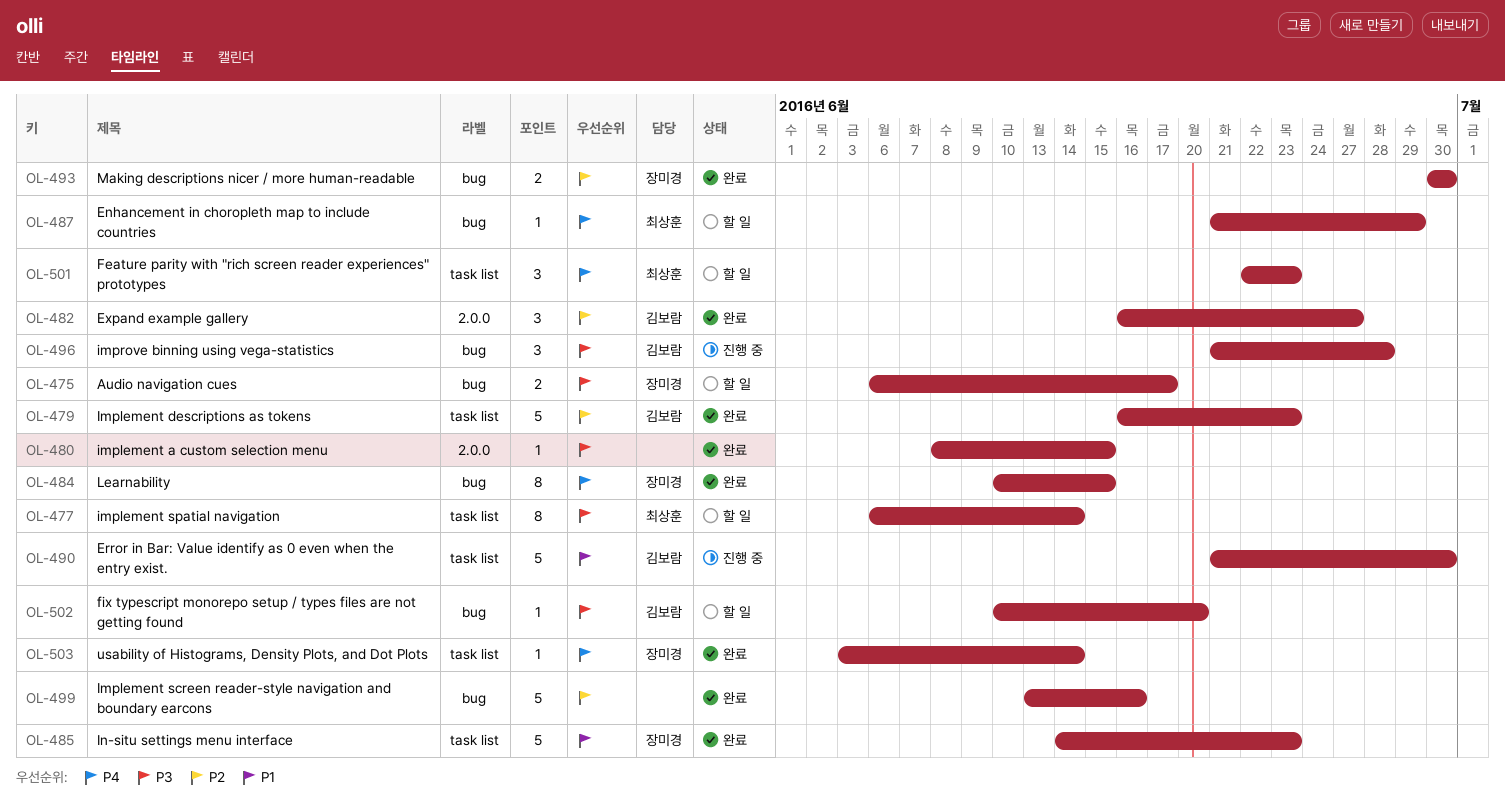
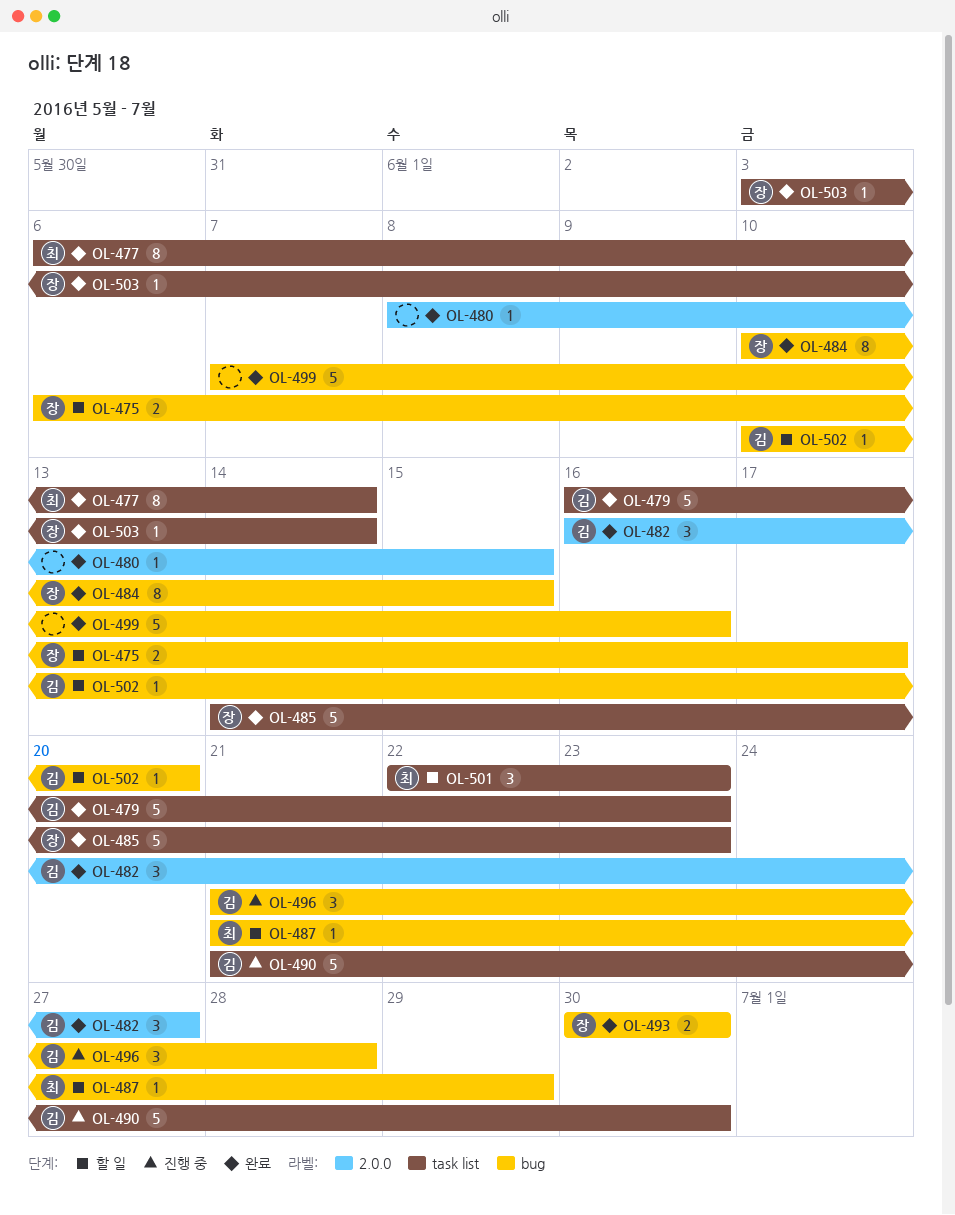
OL-477, status: 할 일 -> 완료
OL-499, start: Jun 13 -> Jun 7

